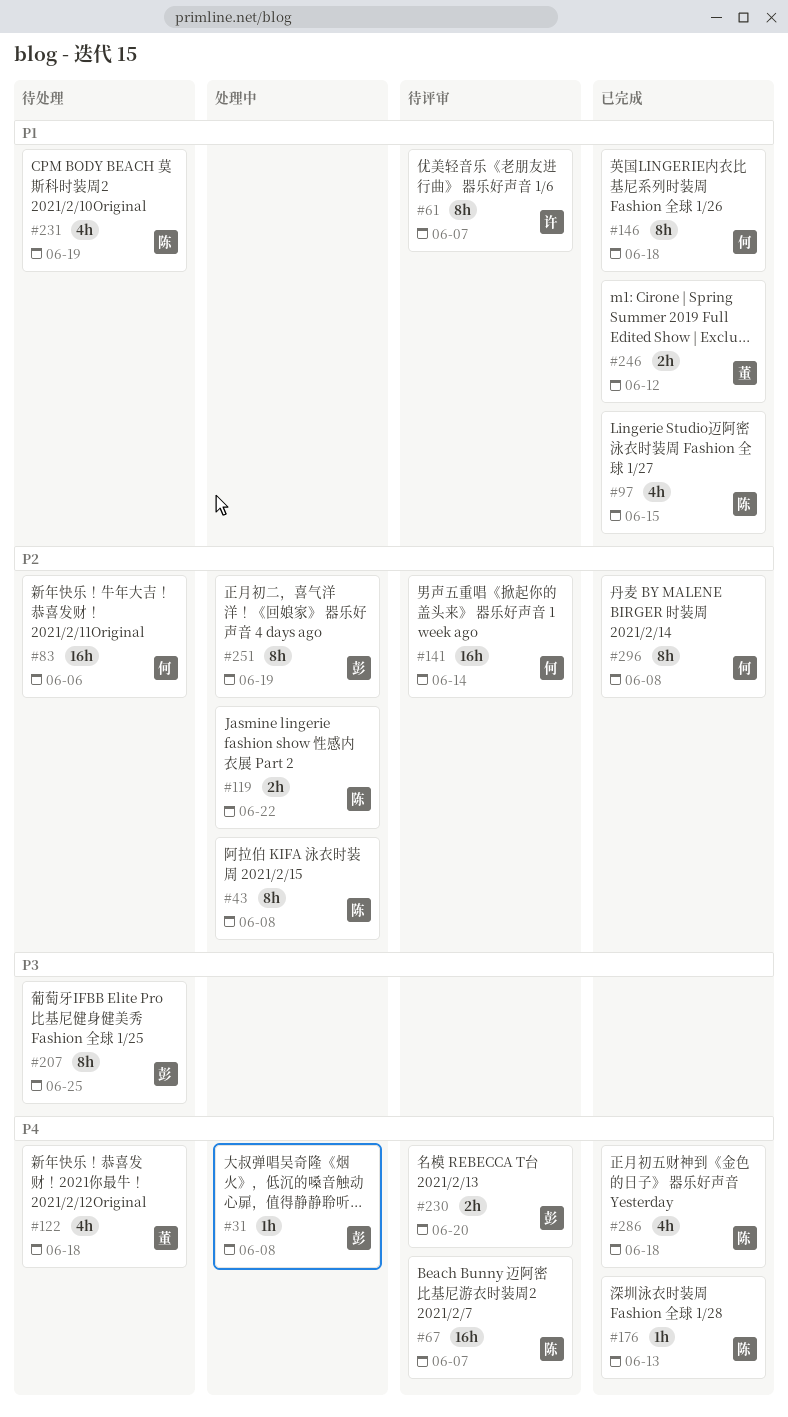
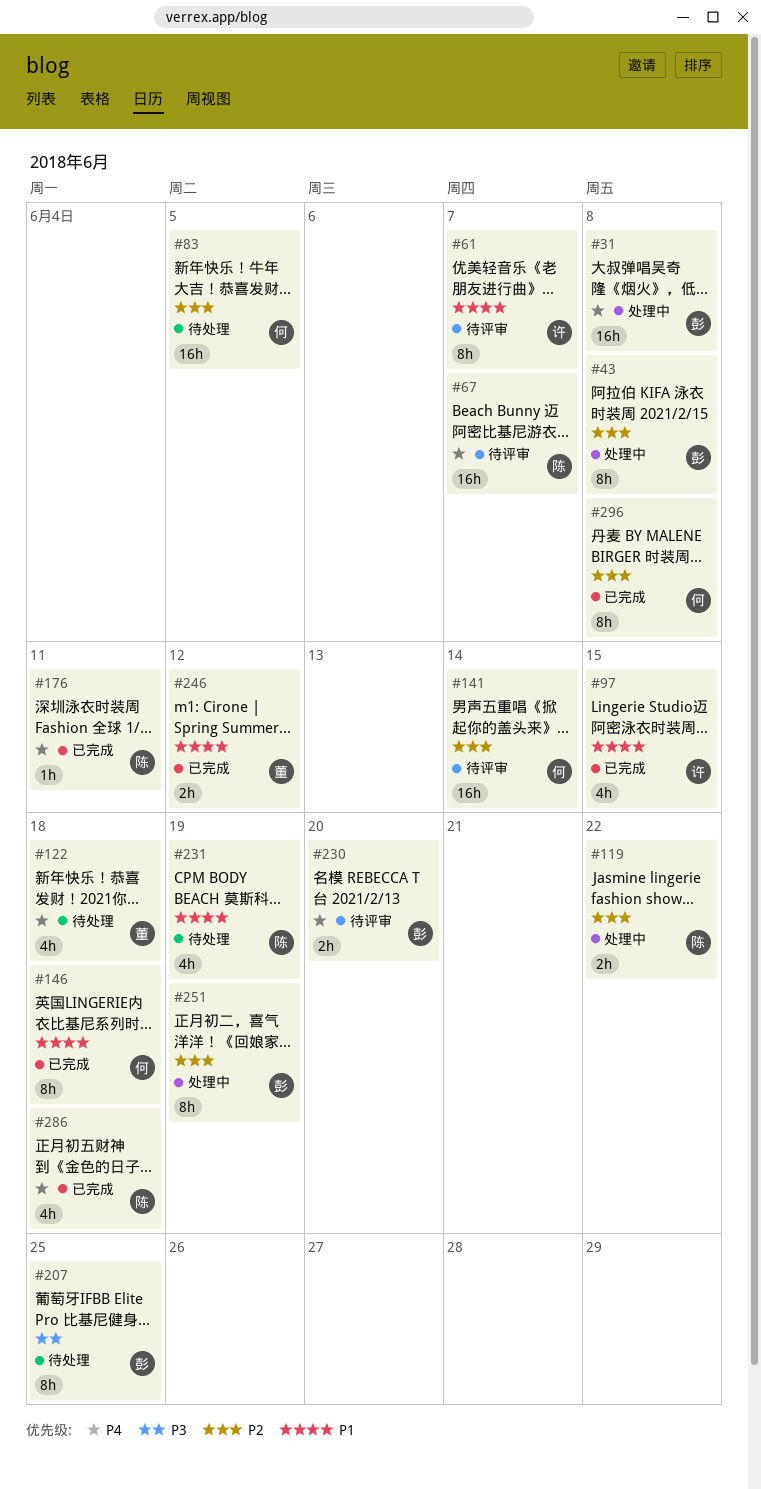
#31, estimate: 1h -> 16h
#43, owner: 陈 -> 彭
#83, due: Jun 6 -> Jun 5
#97, owner: 陈 -> 许
#176, due: Jun 13 -> Jun 11

